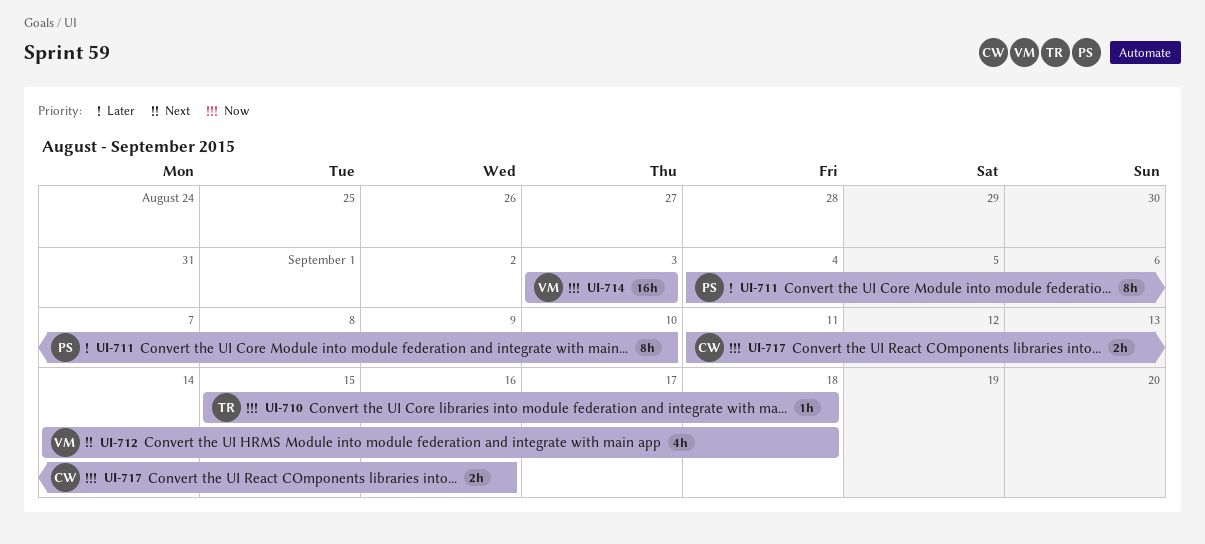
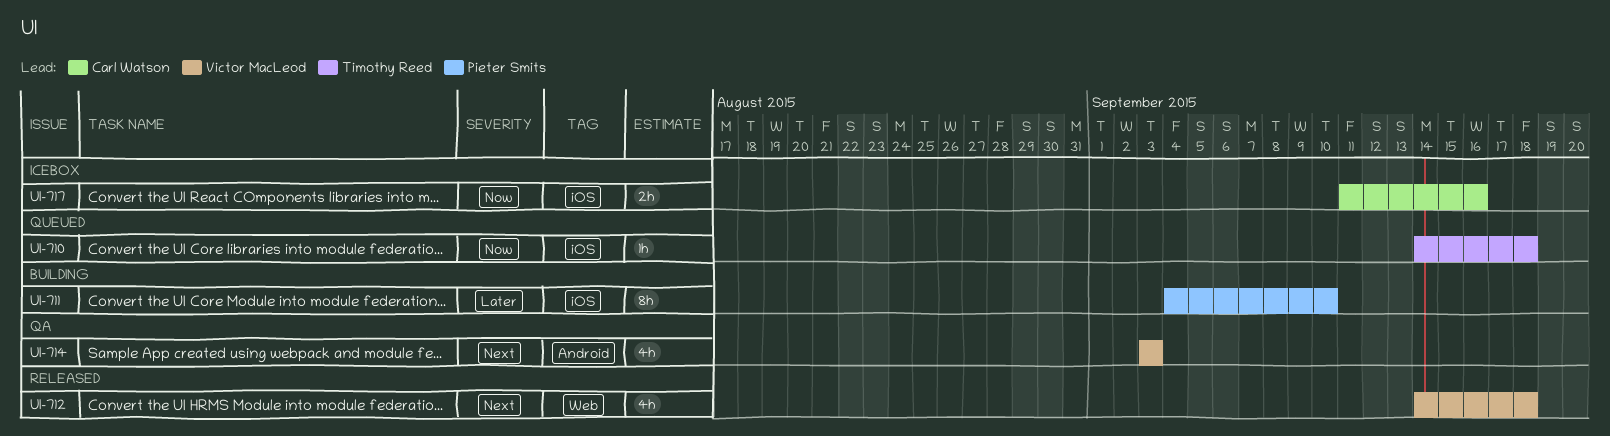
UI-710, start: Sep 15 -> Sep 14
UI-714, priority: Now -> Next
UI-714, estimate: 16h -> 4h

